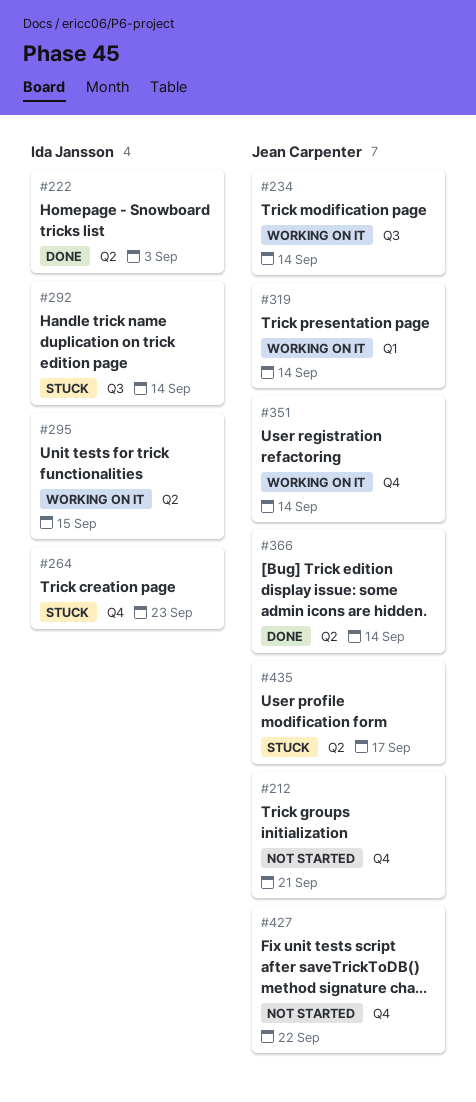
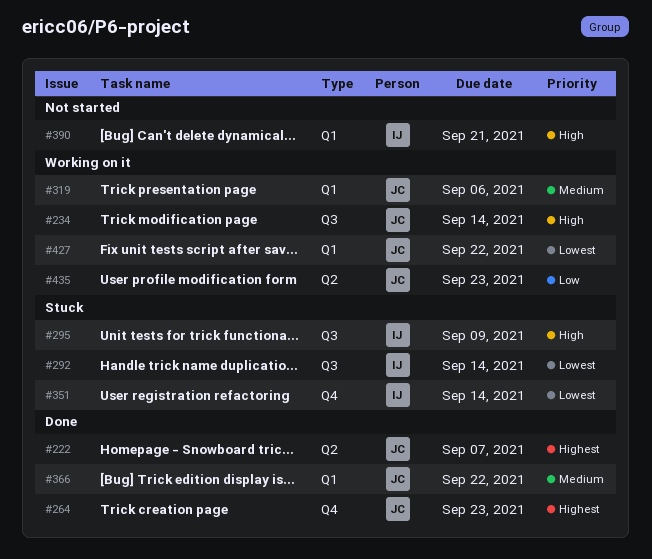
#212: present -> none
#222, owner: Ida Jansson -> Jean Carpenter
#222, due: Sep 3 -> Sep 7
#264, status: Stuck -> Done
#264, owner: Ida Jansson -> Jean Carpenter
#295, status: Working on it -> Stuck
#295, label: Q2 -> Q3
#295, due: Sep 15 -> Sep 9
#319, due: Sep 14 -> Sep 6
#351, status: Working on it -> Stuck
#351, owner: Jean Carpenter -> Ida Jansson
#366, label: Q2 -> Q1
#366, due: Sep 14 -> Sep 22
#390: none -> present
#427, status: Not started -> Working on it
#427, label: Q4 -> Q1
#435, status: Stuck -> Working on it
#435, due: Sep 17 -> Sep 23

